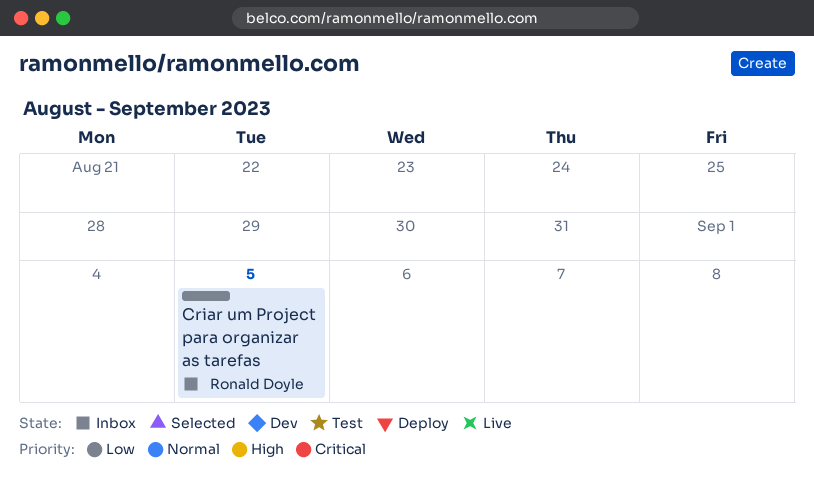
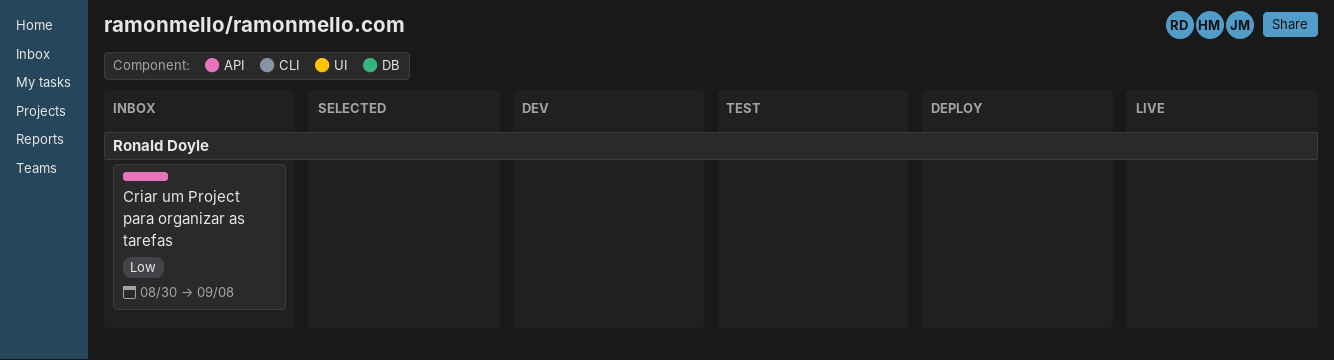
Criar um Project para organizar as tarefas, due: Sep 5 -> Sep 8

